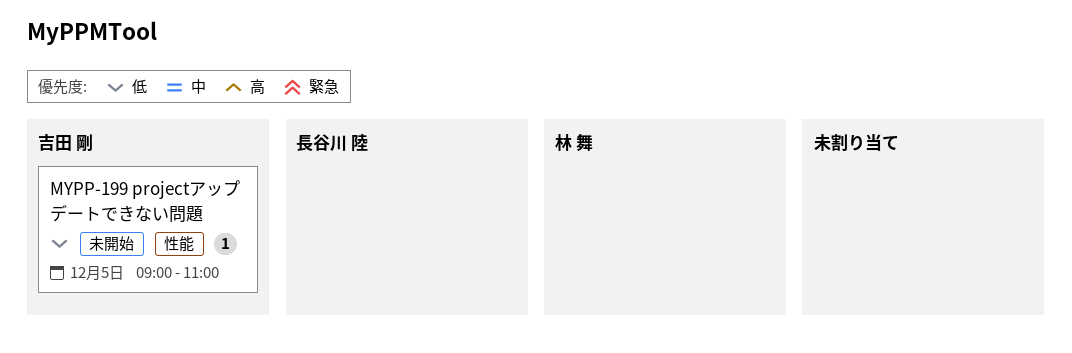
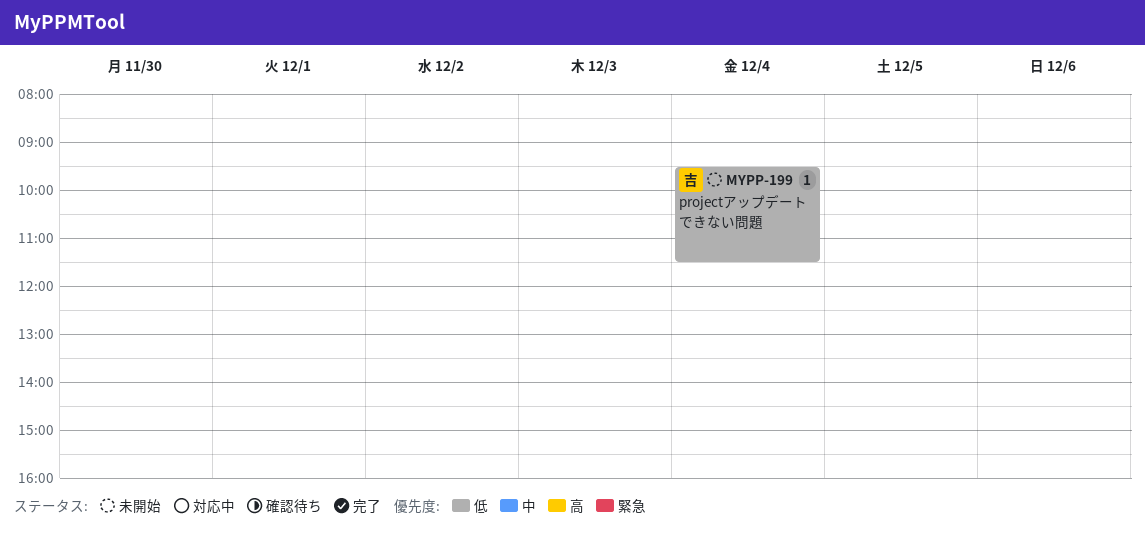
MYPP-199, day: Dec 5 -> Dec 4
MYPP-199, begins: 09:00 -> 09:30
MYPP-199, ends: 11:00 -> 11:30

